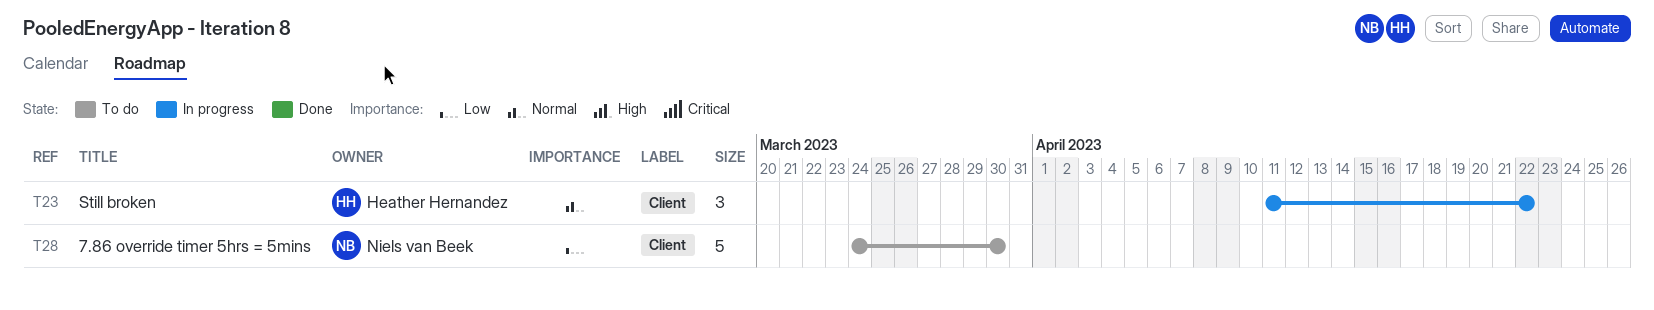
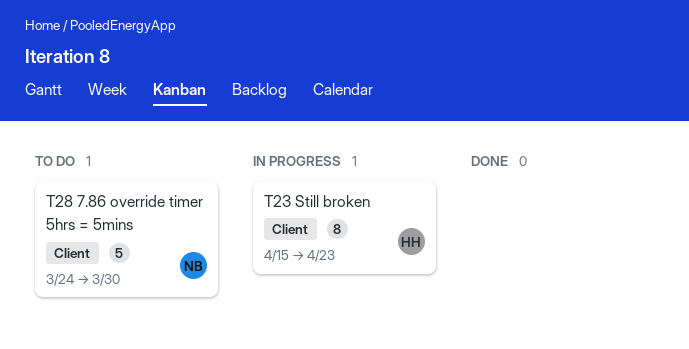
T23, estimate: 3 -> 8
T23, start: Apr 11 -> Apr 15
T23, due: Apr 22 -> Apr 23

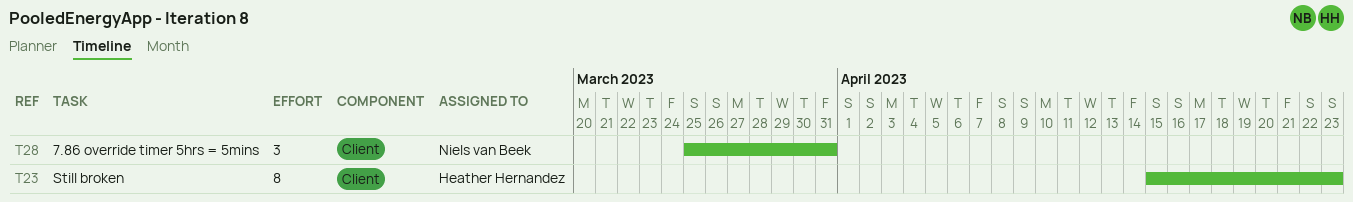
T28, estimate: 5 -> 3
T28, start: Mar 24 -> Mar 25
T28, due: Mar 30 -> Mar 31

